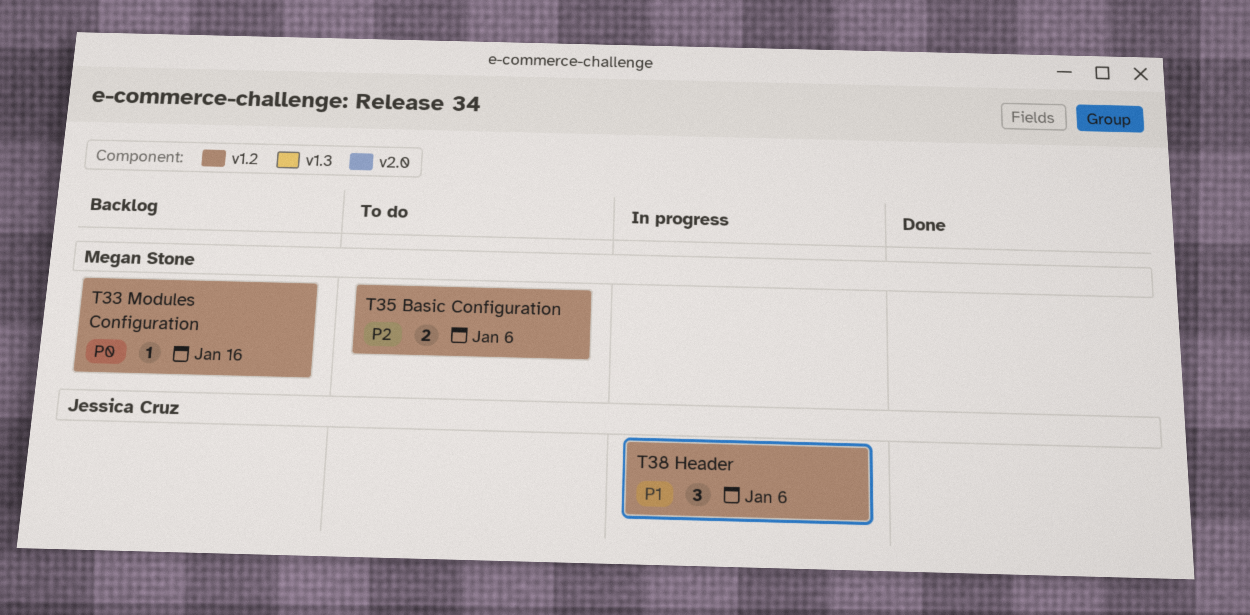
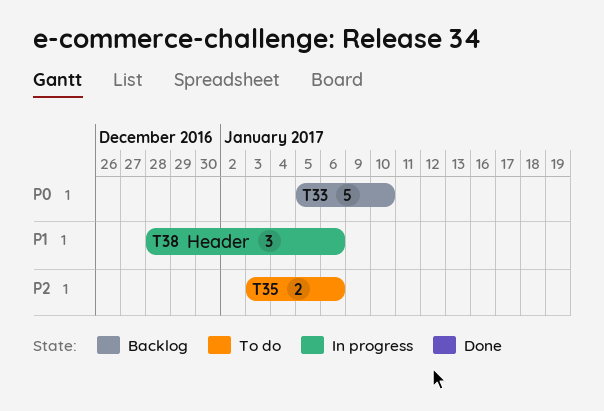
T33, estimate: 1 -> 5
T33, due: Jan 16 -> Jan 10

